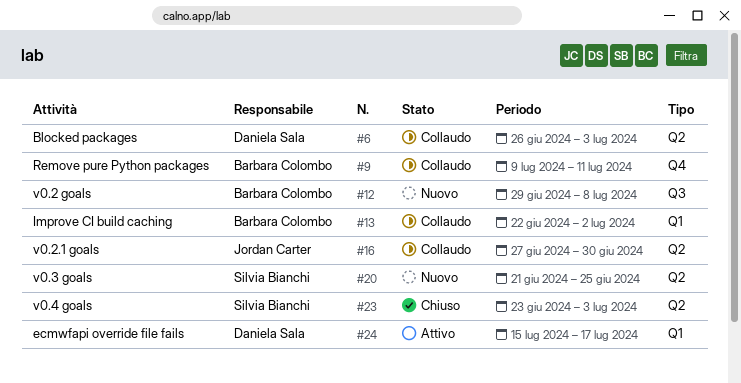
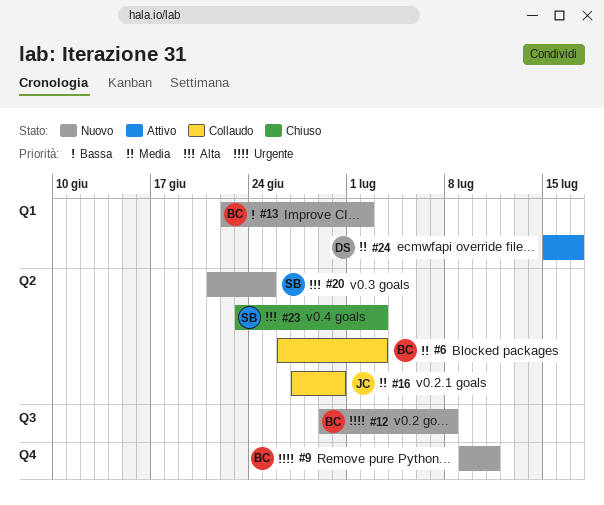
#6, owner: Daniela Sala -> Barbara Colombo
#9, status: Collaudo -> Nuovo
#13, status: Collaudo -> Nuovo

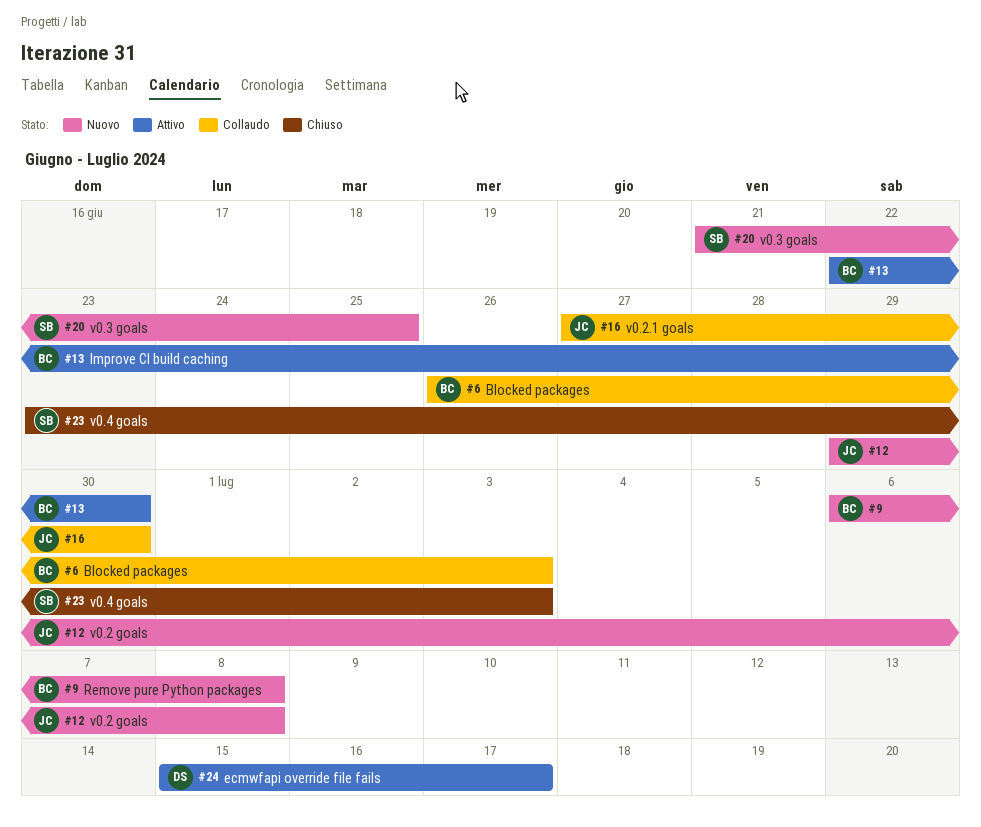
#9, start: Jul 9 -> Jul 6
#9, due: Jul 11 -> Jul 8
#12, owner: BC -> JC
#13, status: Nuovo -> Attivo
#13, due: Jul 2 -> Jun 30

